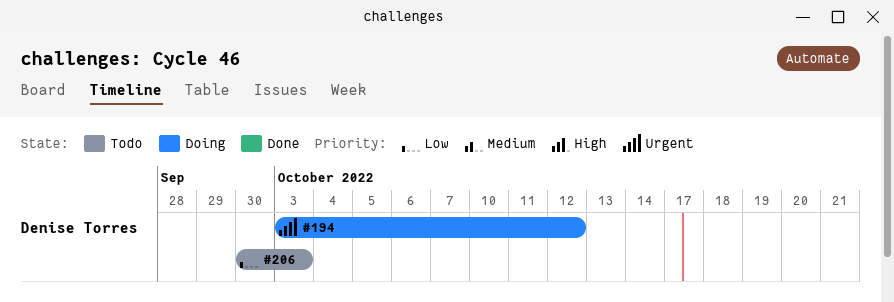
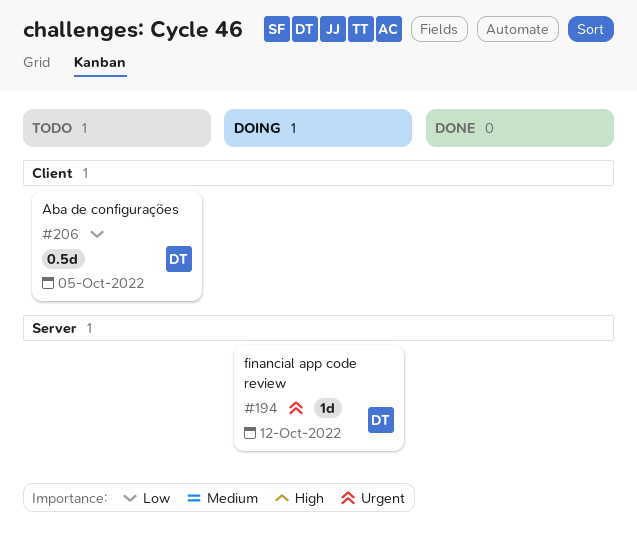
#206, due: Oct 3 -> Oct 5

